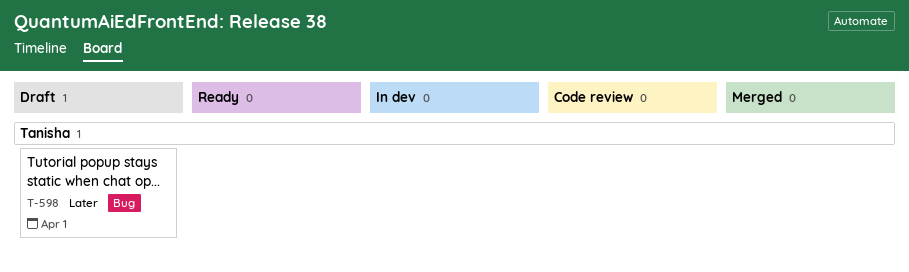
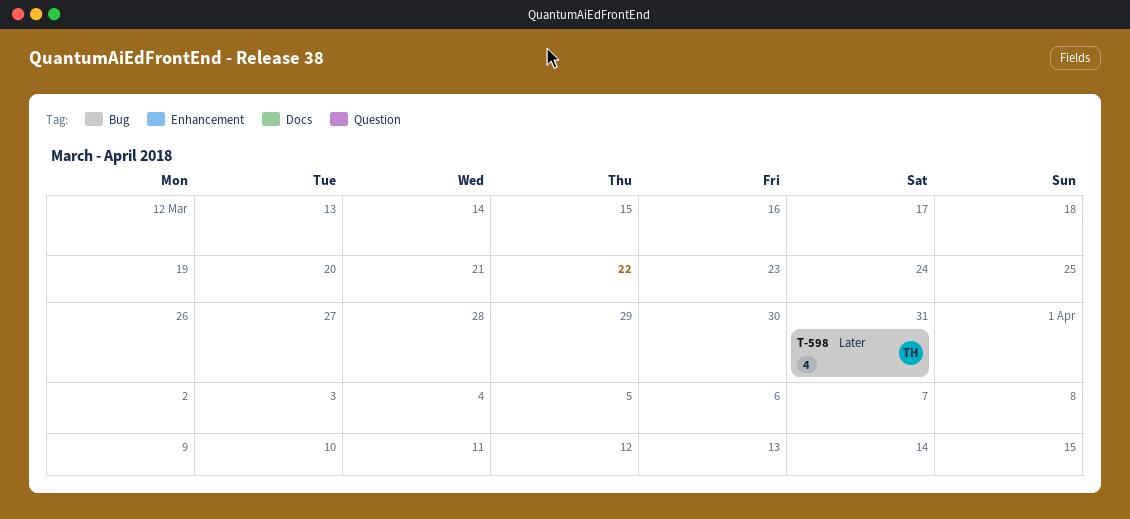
T-598, due: Apr 1 -> Mar 31

